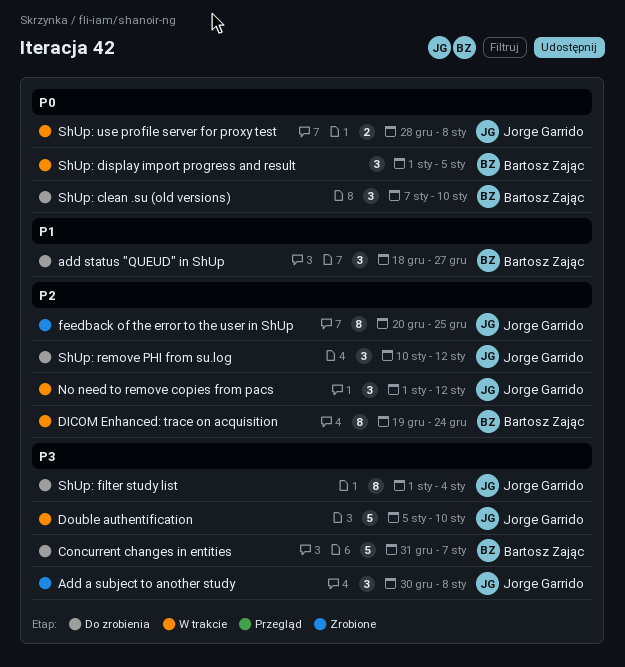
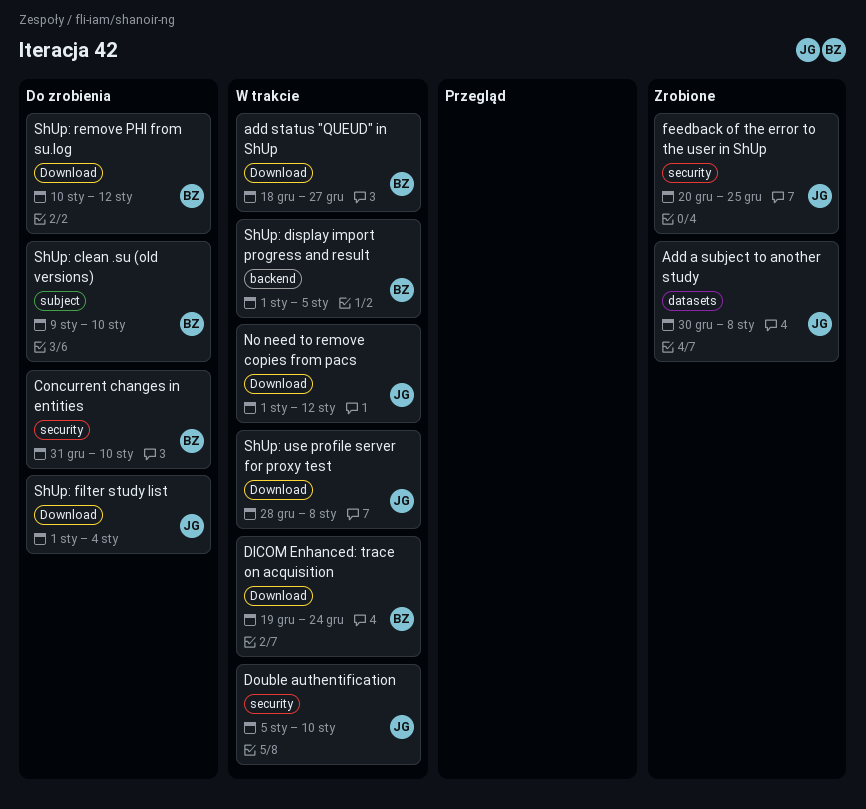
add status "QUEUD" in ShUp, status: Do zrobienia -> W trakcie
Concurrent changes in entities, due: Jan 7 -> Jan 10
ShUp: clean .su (old versions), start: Jan 7 -> Jan 9
ShUp: remove PHI from su.log, owner: Jorge Garrido -> Bartosz Zając

